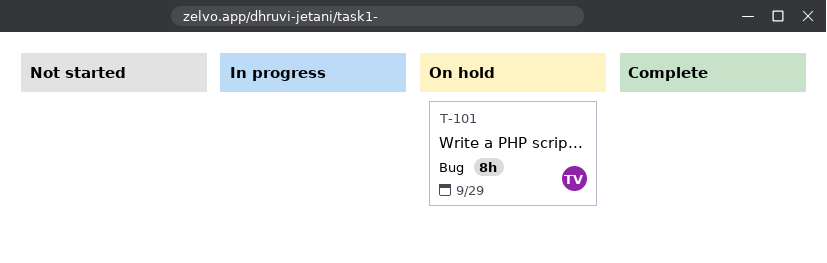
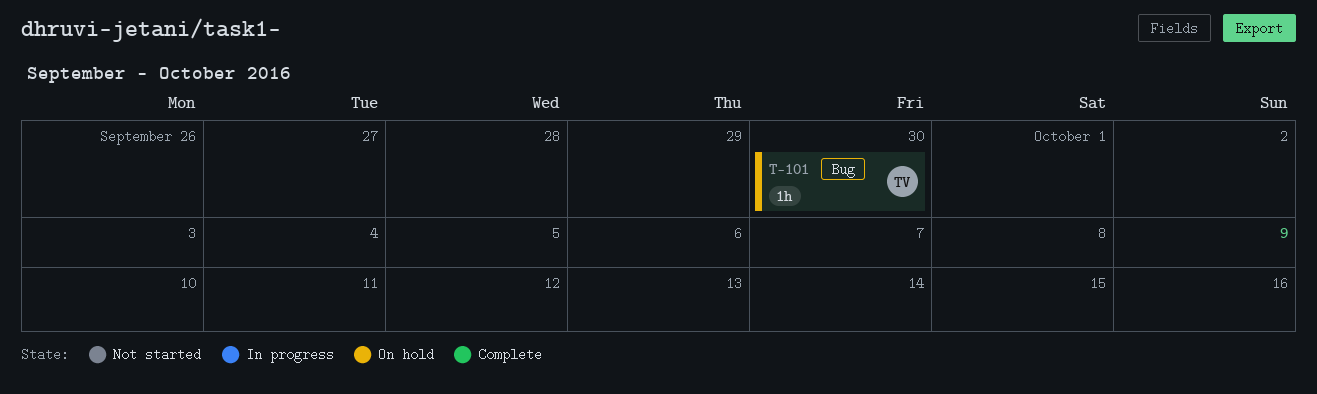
T-101, estimate: 8h -> 1h
T-101, due: Sep 29 -> Sep 30

